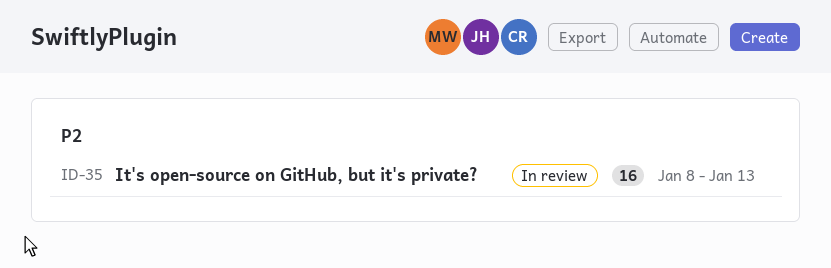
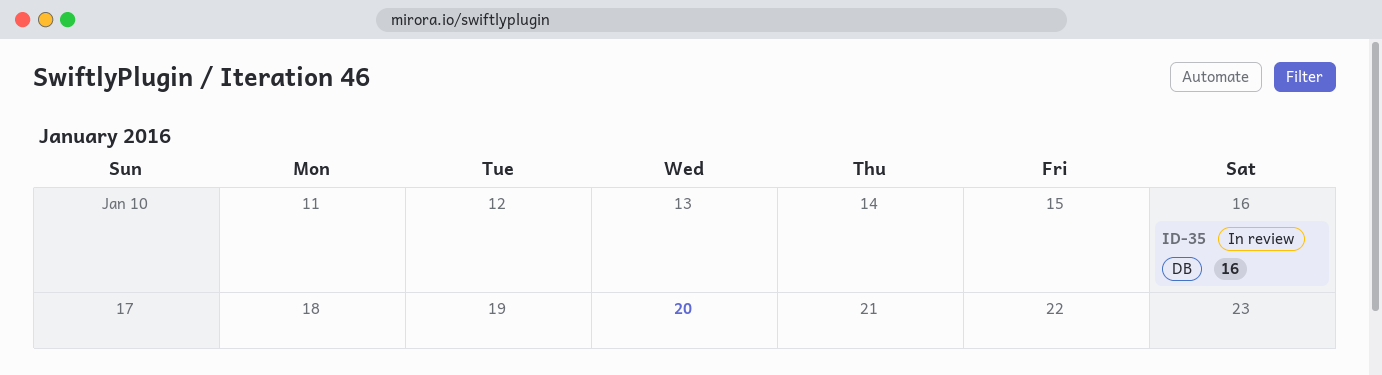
ID-35, due: Jan 13 -> Jan 16

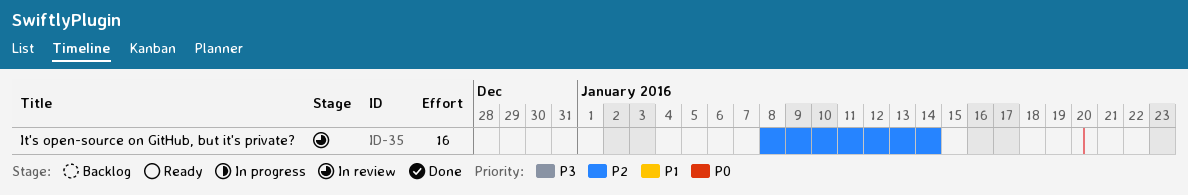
ID-35, due: Jan 16 -> Jan 14

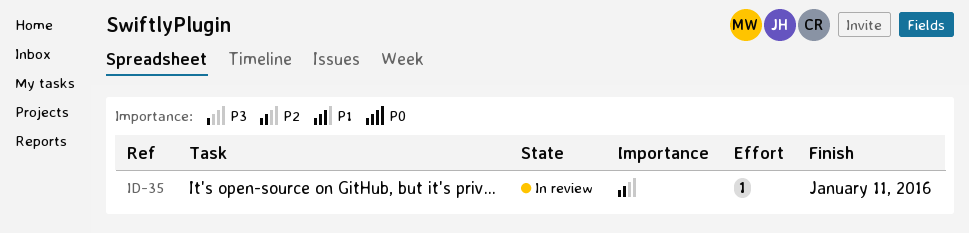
ID-35, estimate: 16 -> 1
ID-35, due: Jan 14 -> Jan 11

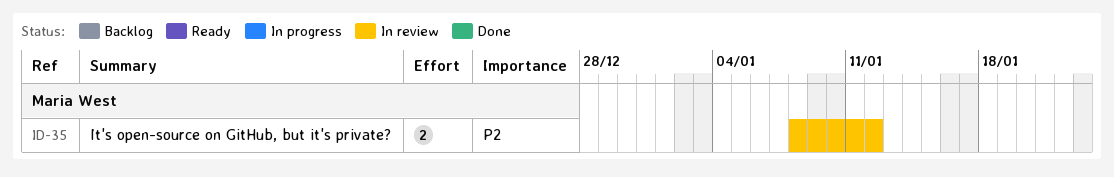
ID-35, estimate: 1 -> 2
ID-35, due: Jan 11 -> Jan 12

